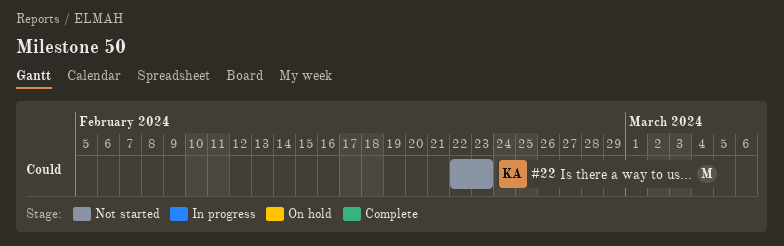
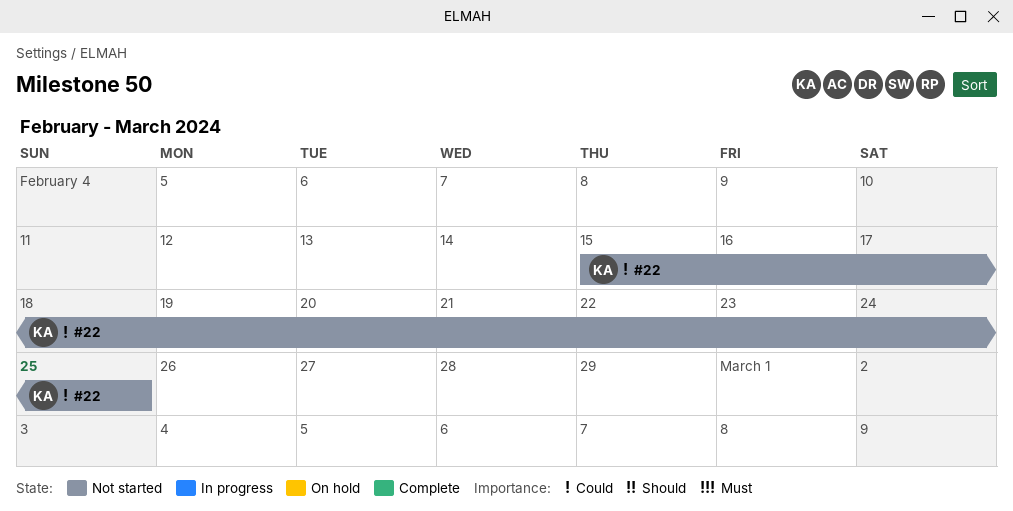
#22, start: Feb 22 -> Feb 15
#22, due: Feb 23 -> Feb 25

